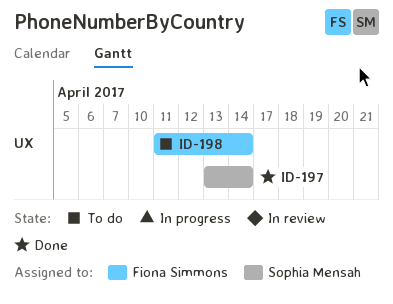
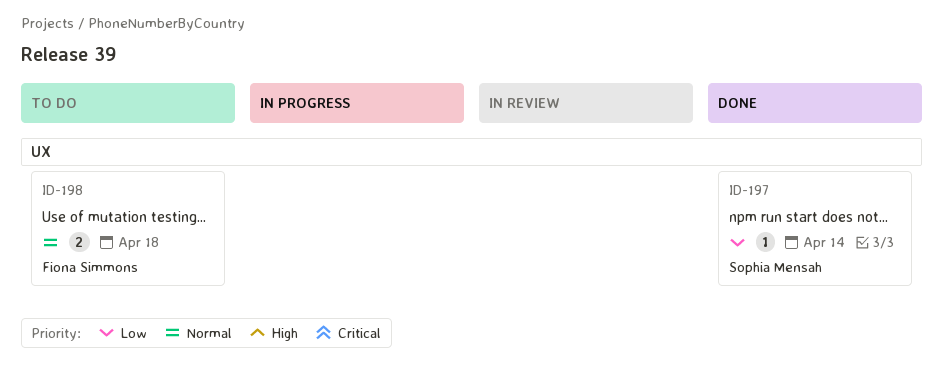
ID-198, due: Apr 14 -> Apr 18

